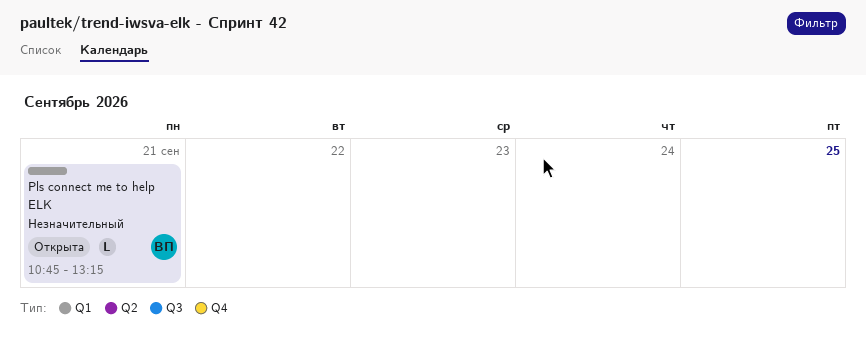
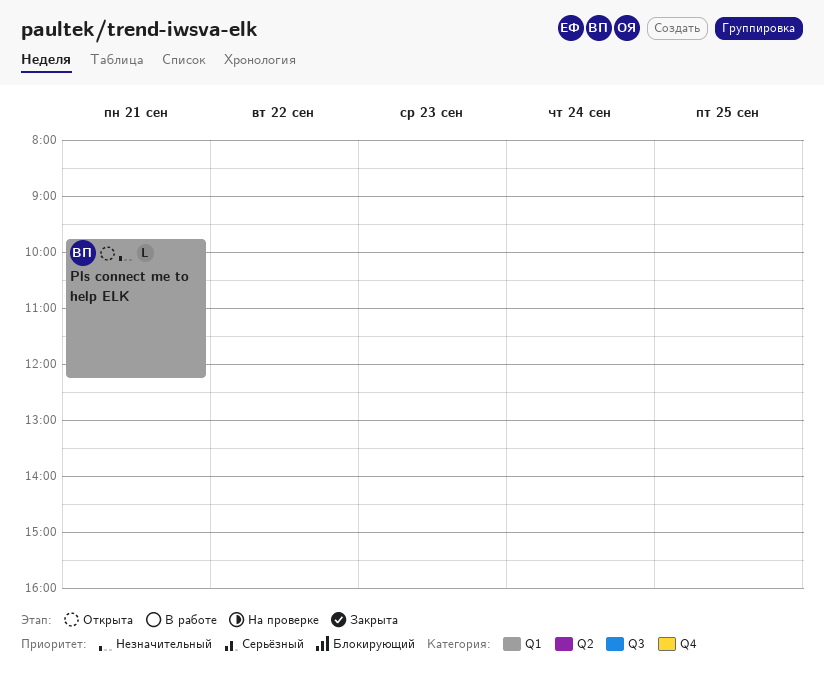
Pls connect me to help ELK, begins: 10:45 -> 09:45
Pls connect me to help ELK, ends: 13:15 -> 12:15

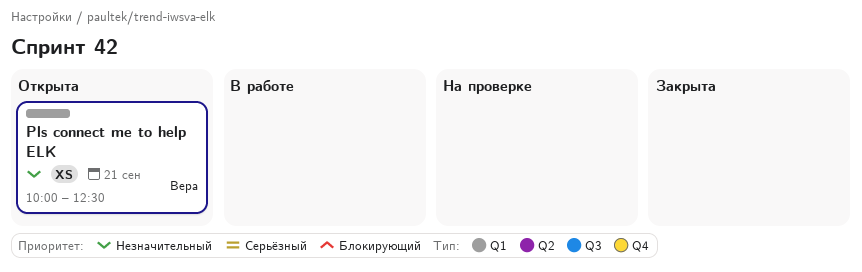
Pls connect me to help ELK, estimate: L -> XS
Pls connect me to help ELK, begins: 09:45 -> 10:00
Pls connect me to help ELK, ends: 12:15 -> 12:30

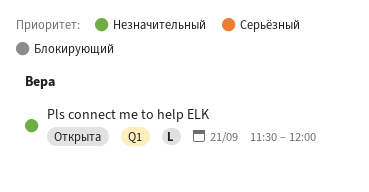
Pls connect me to help ELK, estimate: XS -> L
Pls connect me to help ELK, begins: 10:00 -> 11:30
Pls connect me to help ELK, ends: 12:30 -> 12:00

